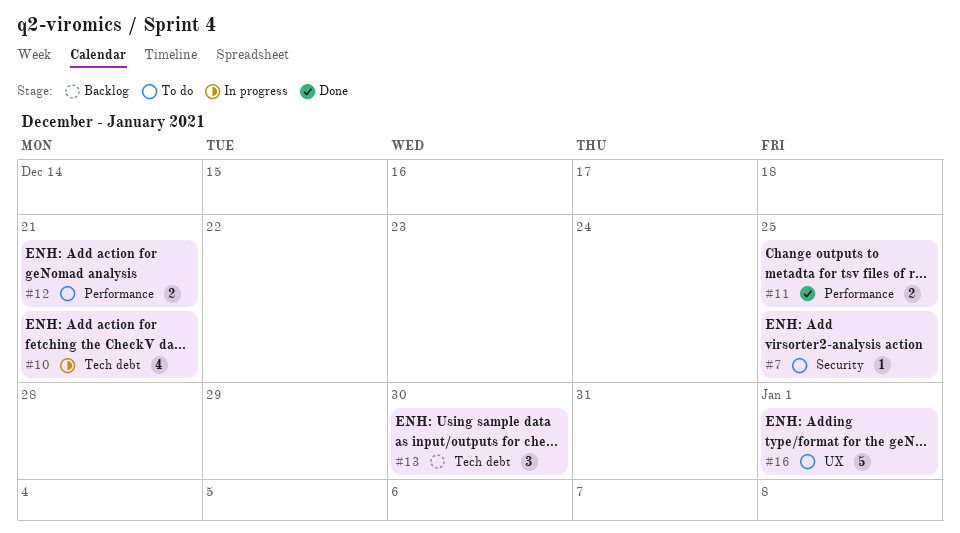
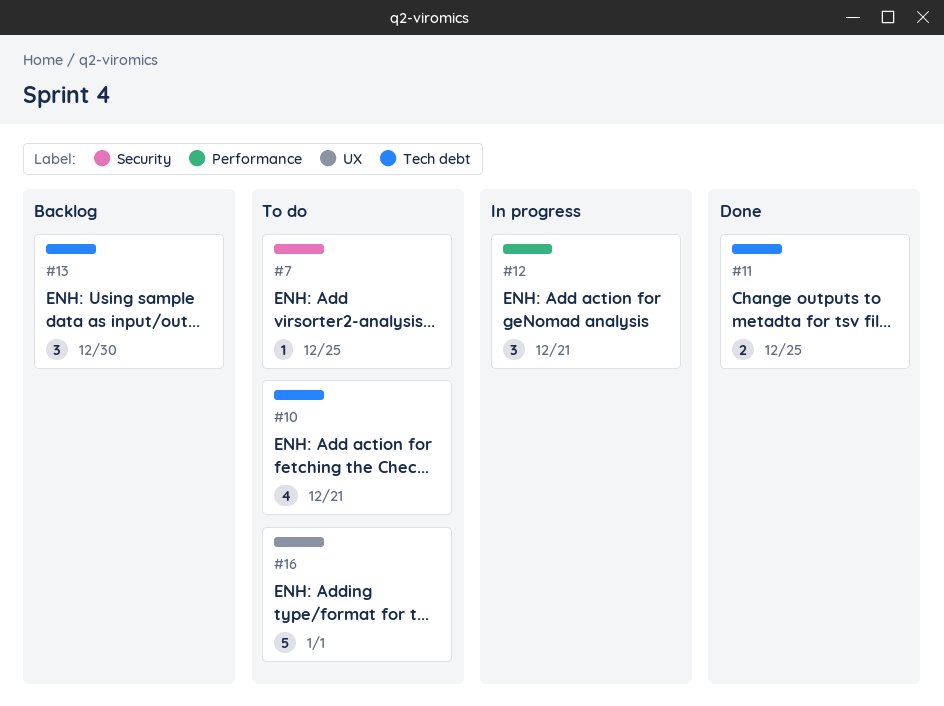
#10, status: In progress -> To do
#11, label: Performance -> Tech debt
#12, status: To do -> In progress
#12, estimate: 2 -> 3

